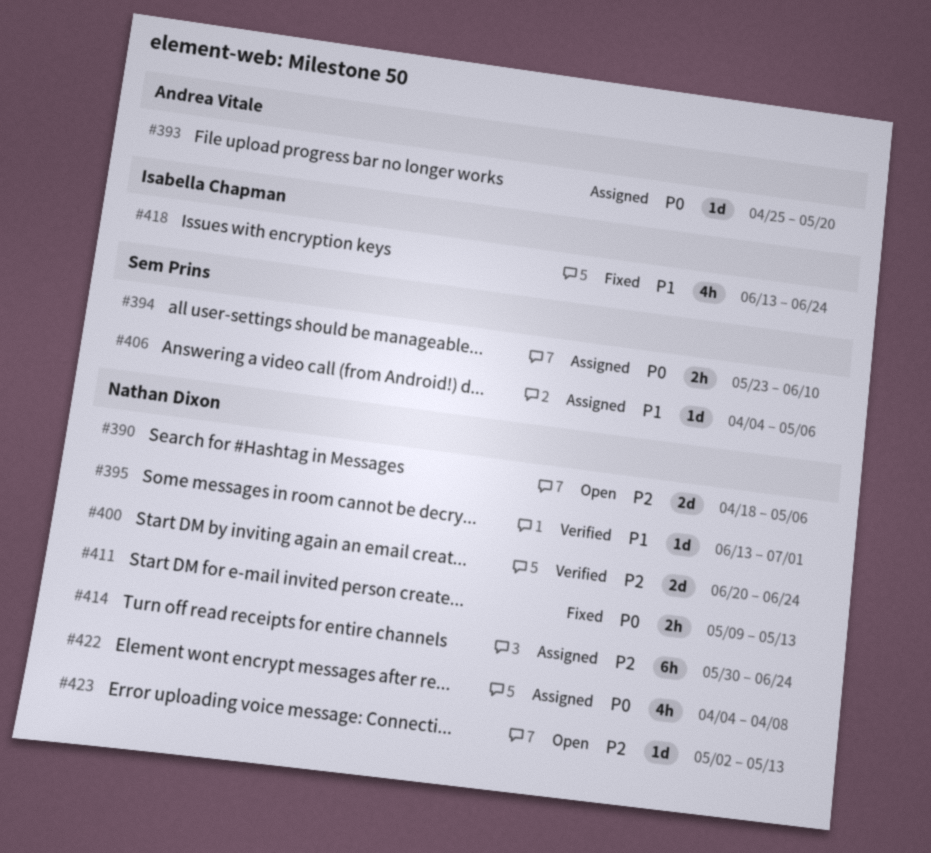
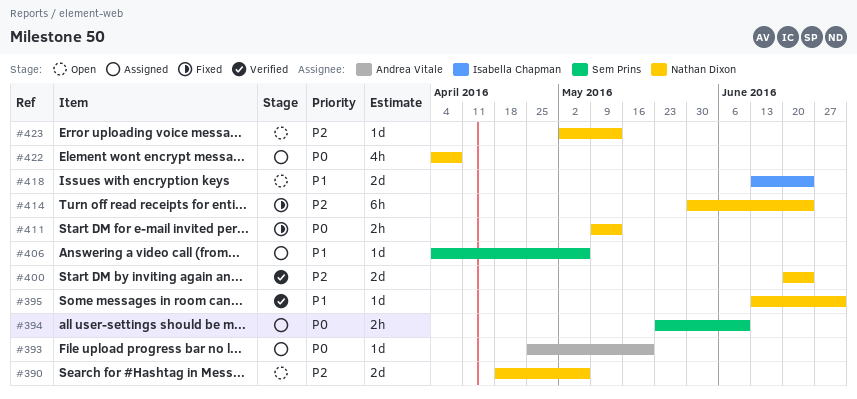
#414, status: Assigned -> Fixed
#418, status: Fixed -> Open
#418, estimate: 4h -> 2d

